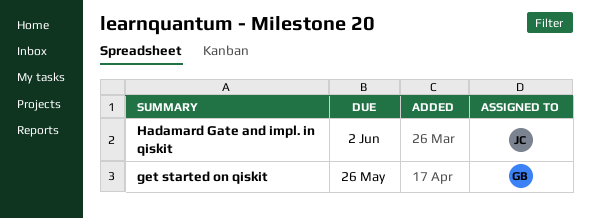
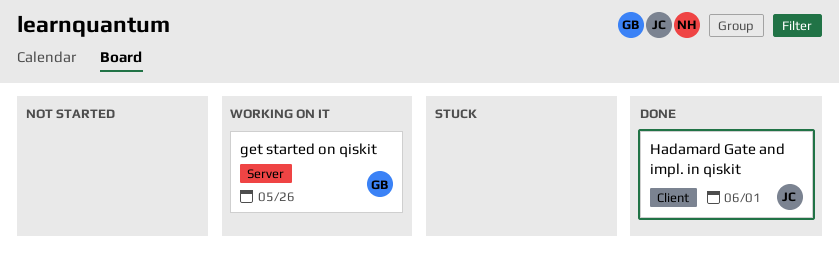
Hadamard Gate and impl. in qiskit, due: Jun 2 -> Jun 1

